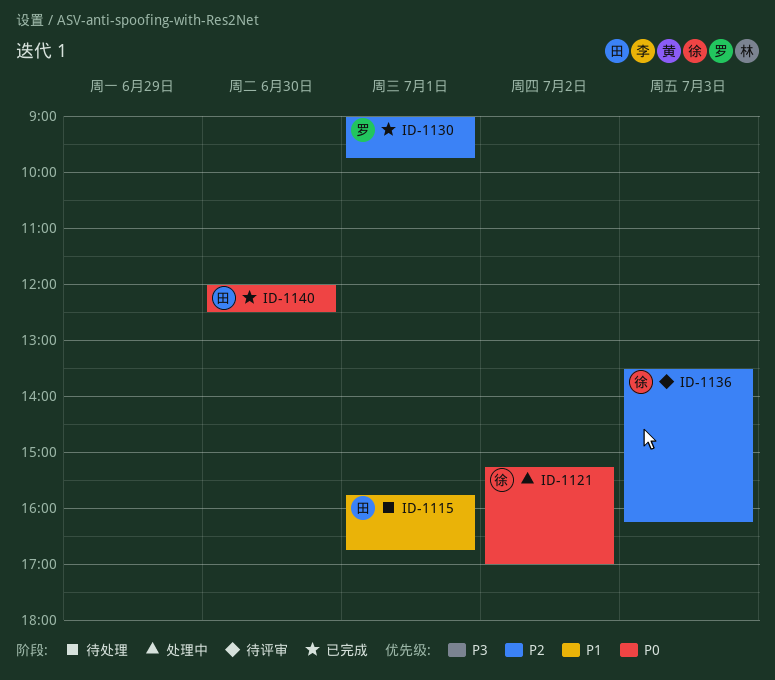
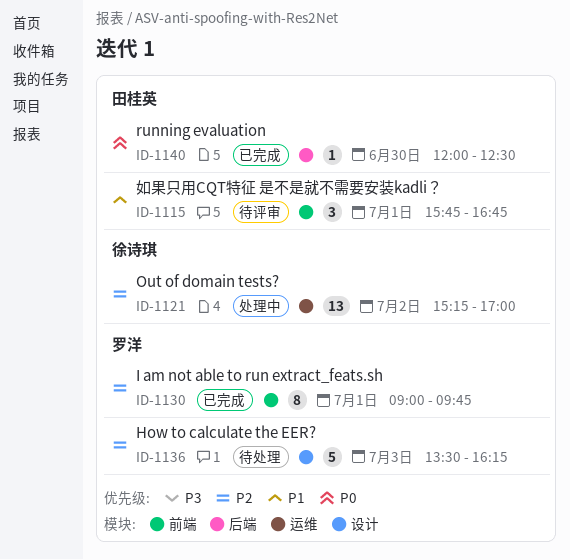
ID-1115, status: 待处理 -> 待评审
ID-1121, priority: P0 -> P2
ID-1136, status: 待评审 -> 待处理
ID-1136, owner: 徐诗琪 -> 罗洋

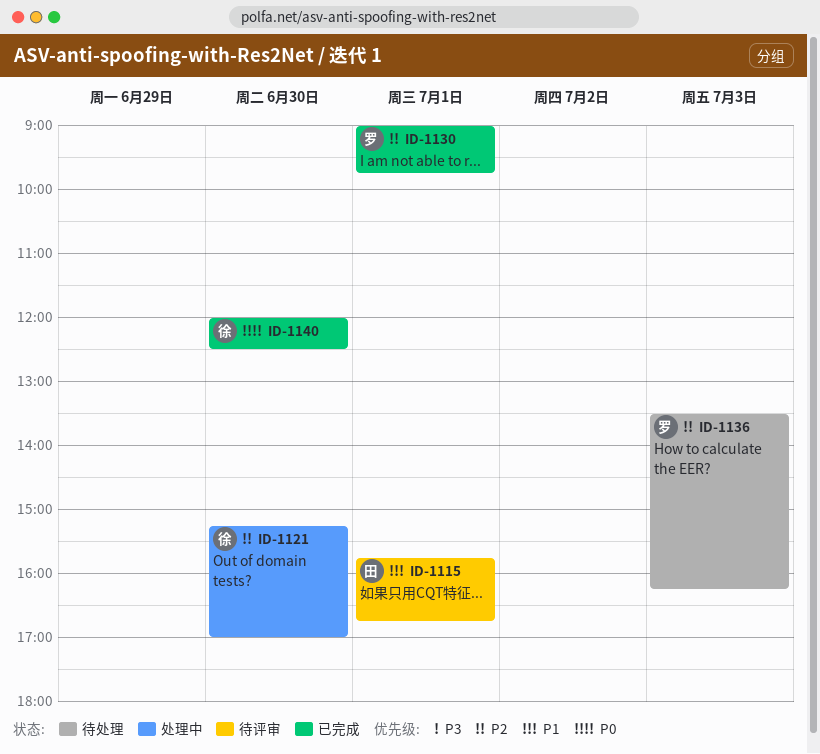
ID-1121, day: Jul 2 -> Jun 30
ID-1140, owner: 田桂英 -> 徐诗琪

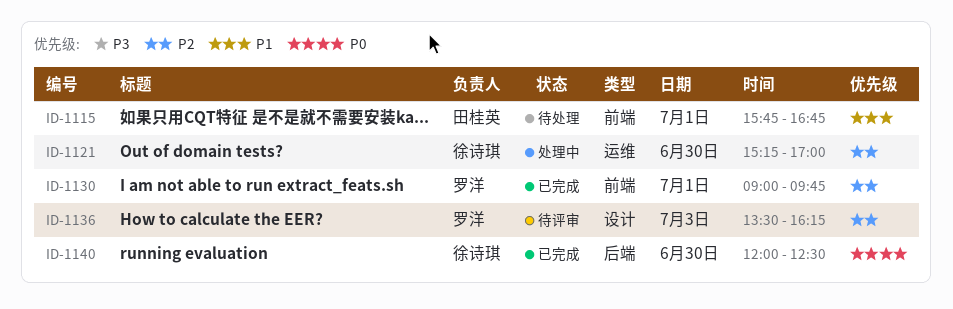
ID-1115, status: 待评审 -> 待处理
ID-1136, status: 待处理 -> 待评审

